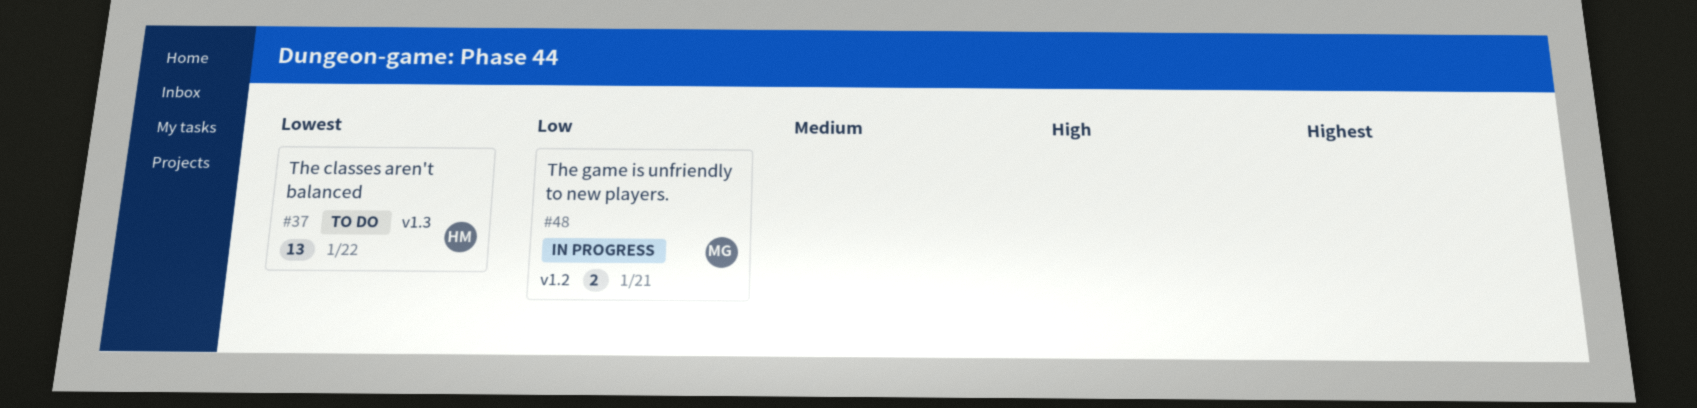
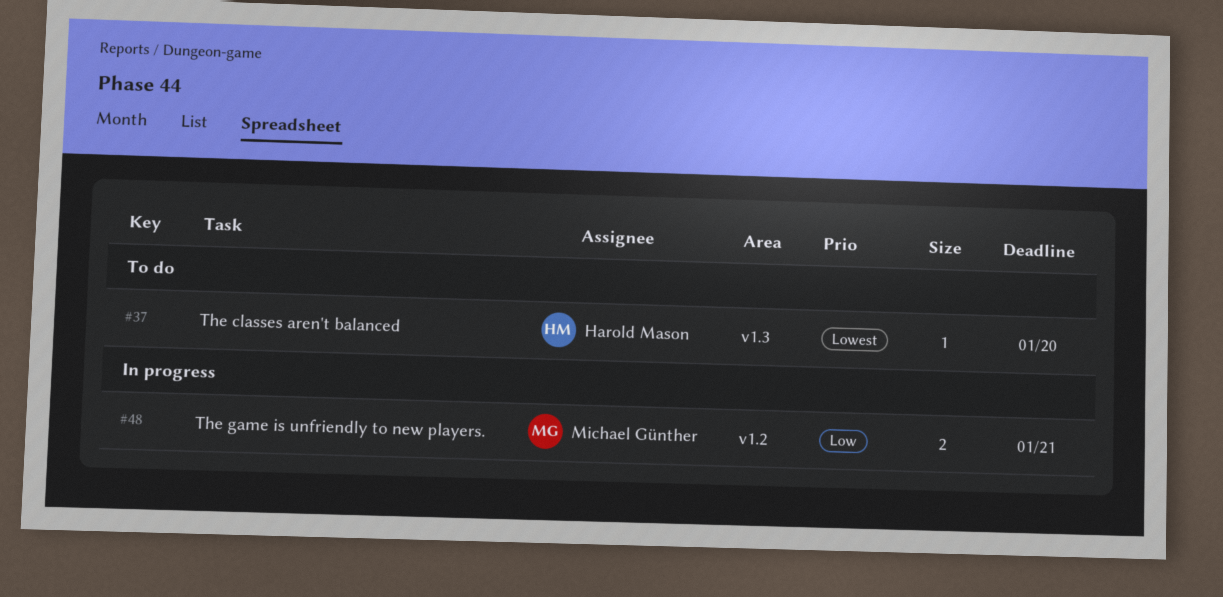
#37, estimate: 13 -> 1
#37, due: Jan 22 -> Jan 20

